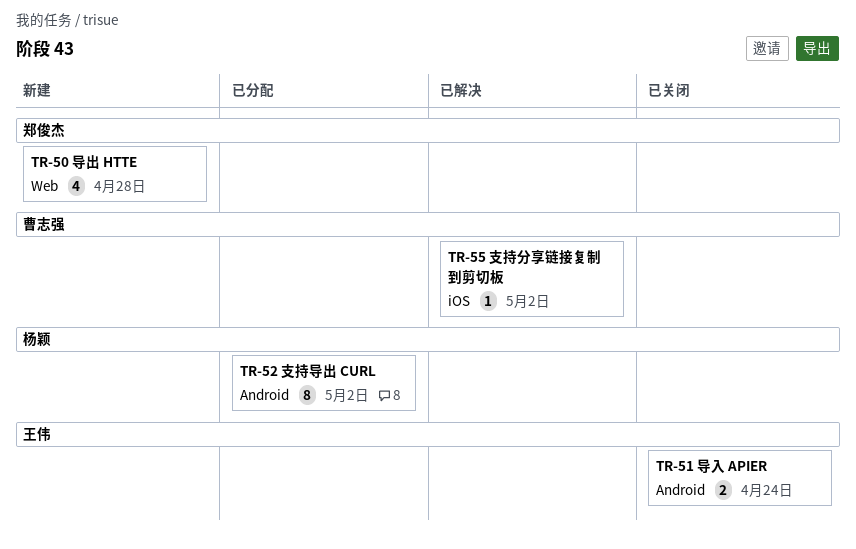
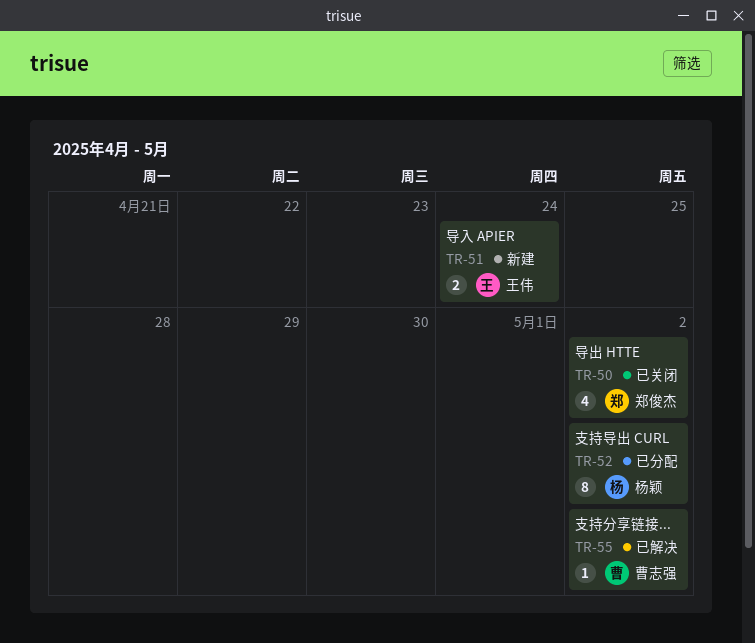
TR-50, status: 新建 -> 已关闭
TR-50, due: Apr 28 -> May 2
TR-51, status: 已关闭 -> 新建

